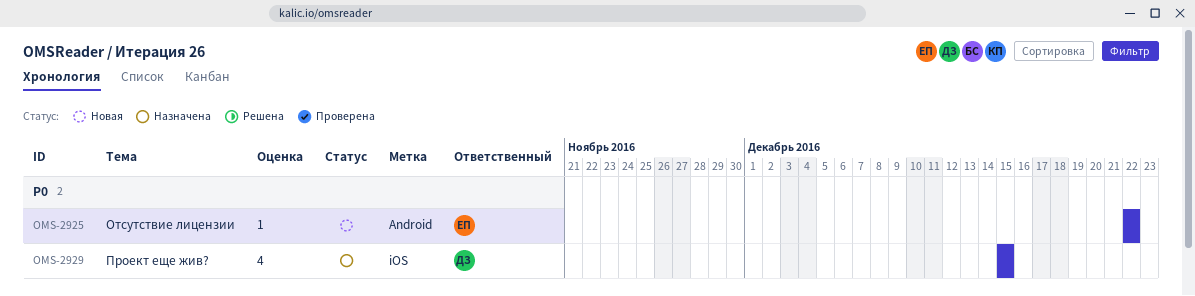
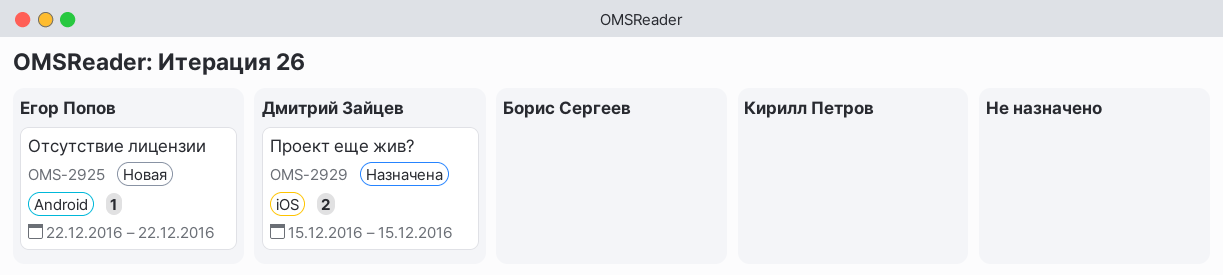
OMS-2929, estimate: 4 -> 2

